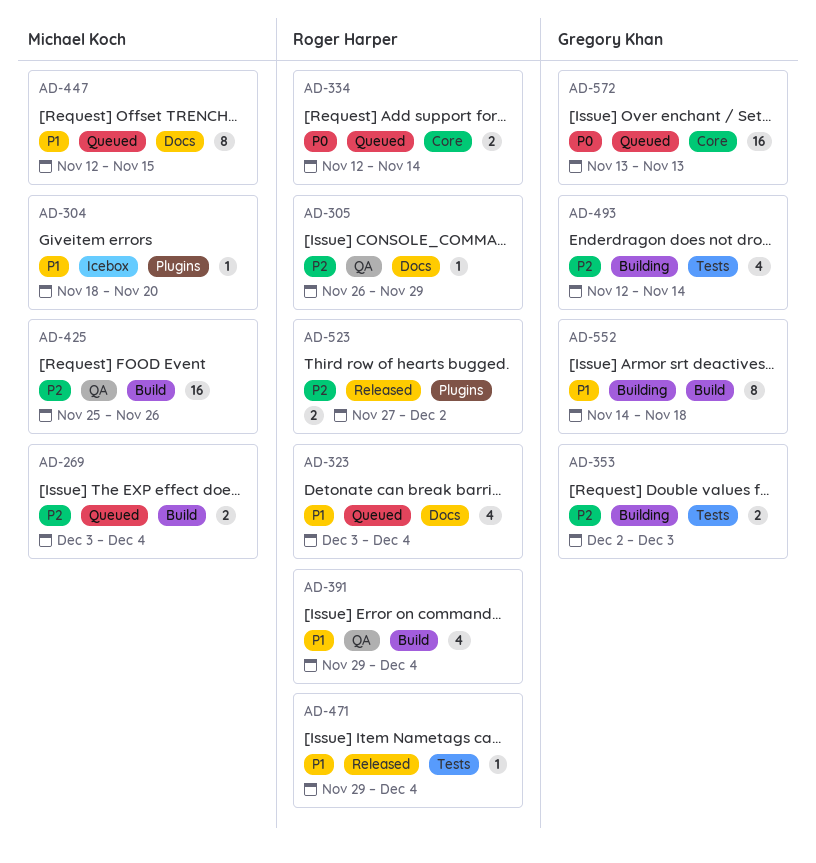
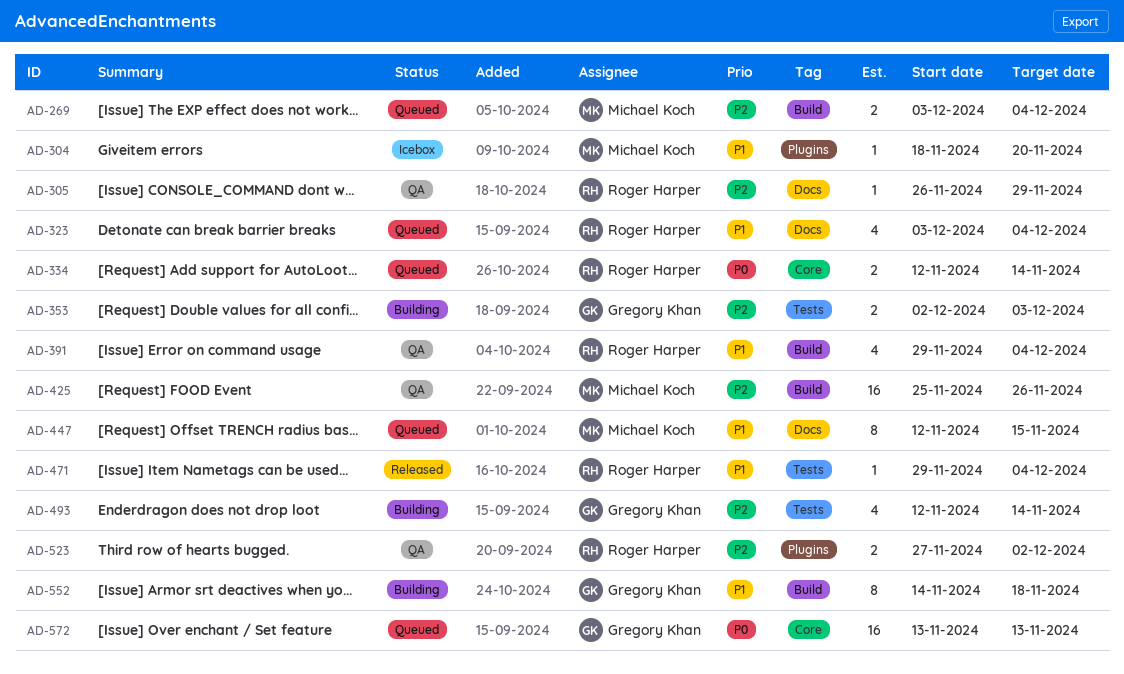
AD-523, status: Released -> QA

